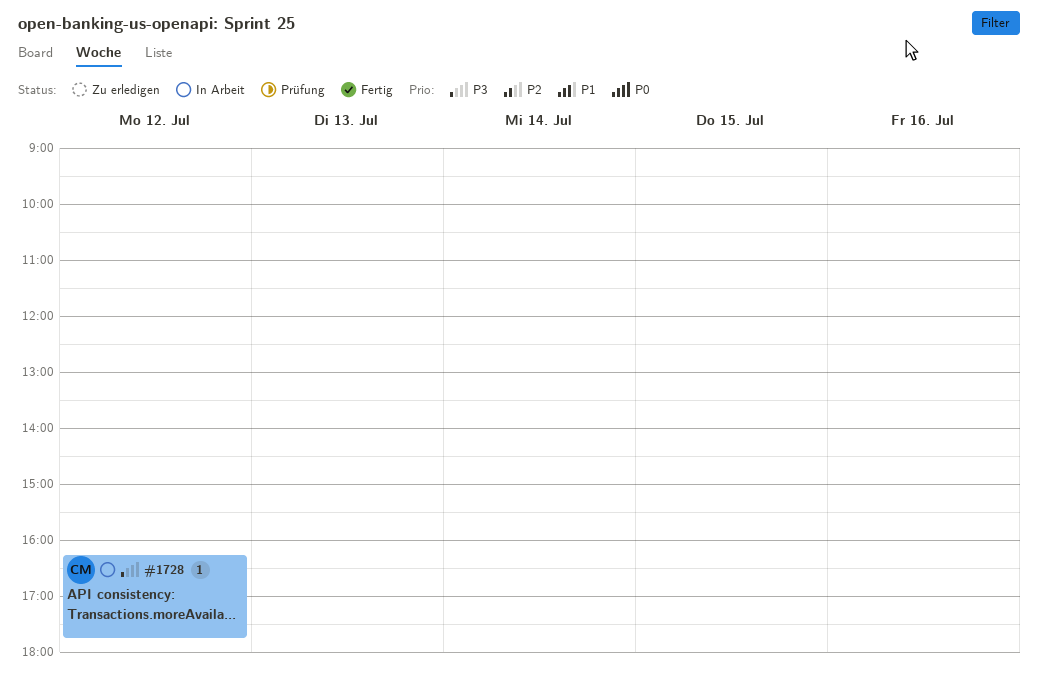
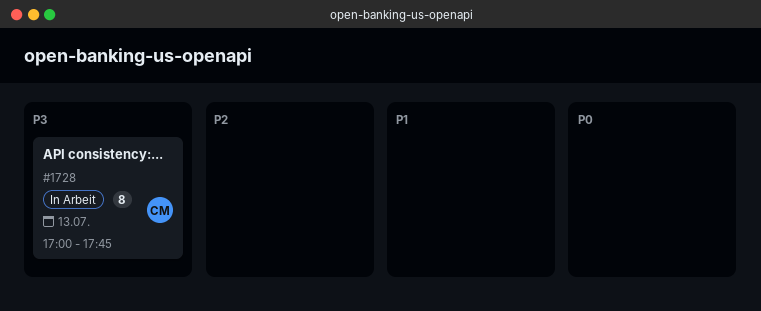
#1728, estimate: 1 -> 8
#1728, day: Jul 12 -> Jul 13
#1728, begins: 16:15 -> 17:00

